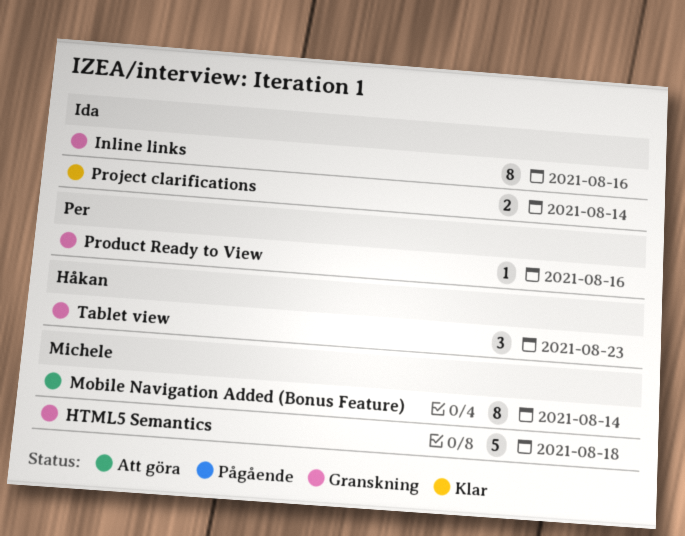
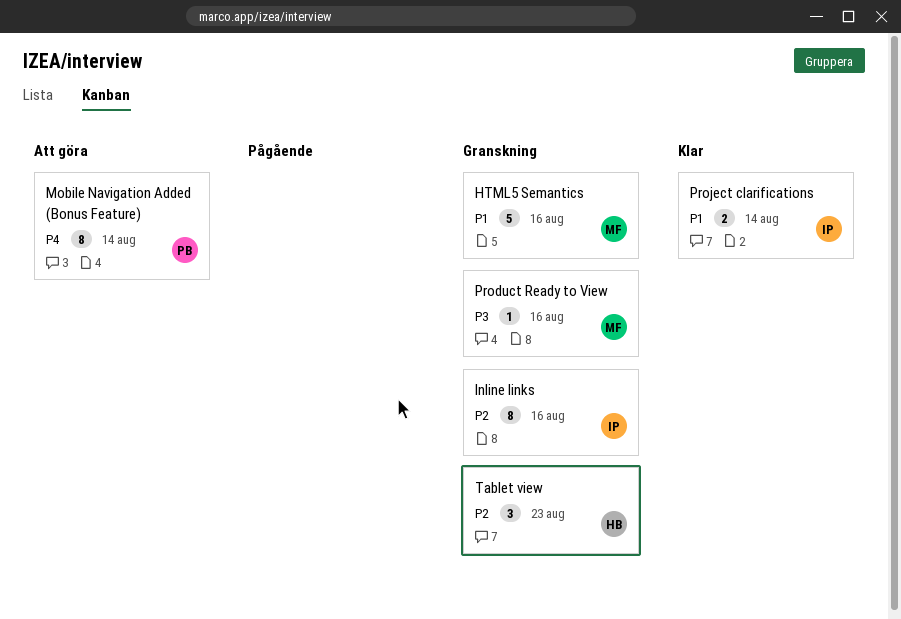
HTML5 Semantics, due: Aug 18 -> Aug 16
Mobile Navigation Added (Bonus Feature), owner: Michele -> Per
Product Ready to View, owner: Per -> Michele

